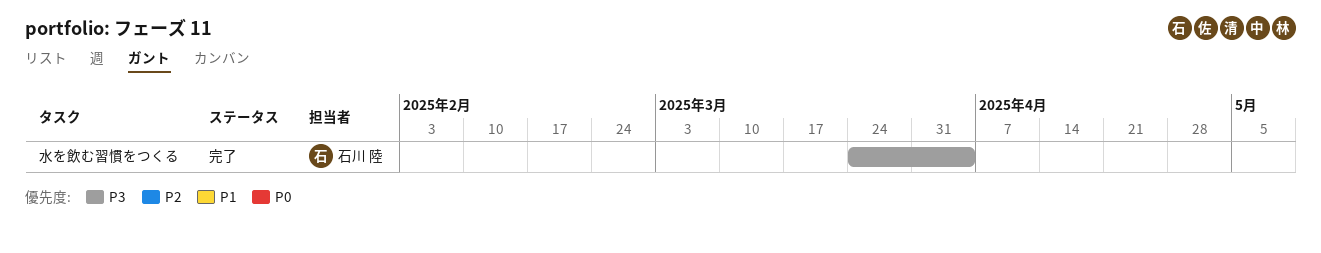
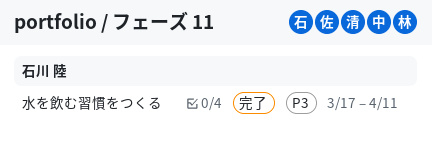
水を飲む習慣をつくる, start: Mar 24 -> Mar 17
水を飲む習慣をつくる, due: Apr 4 -> Apr 11

